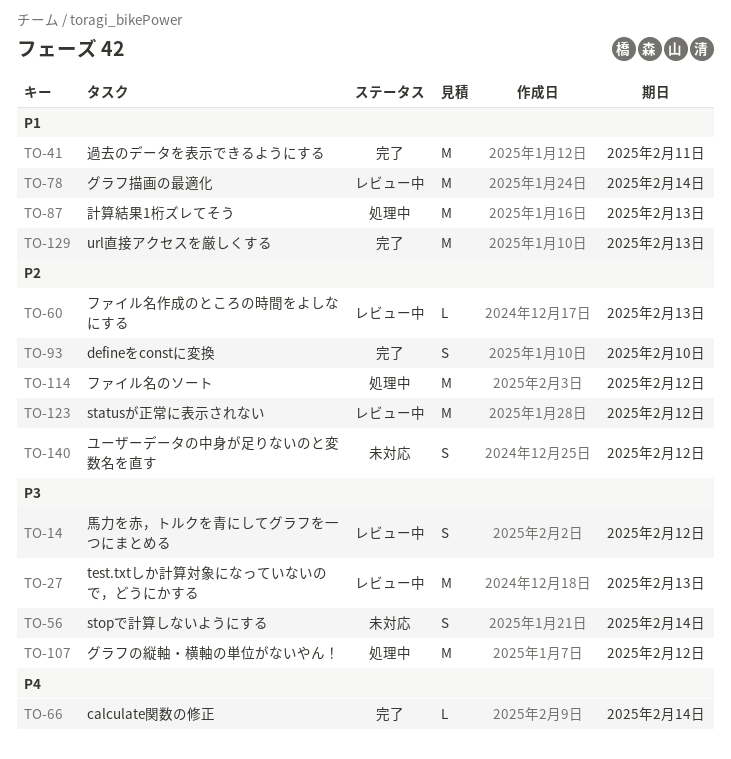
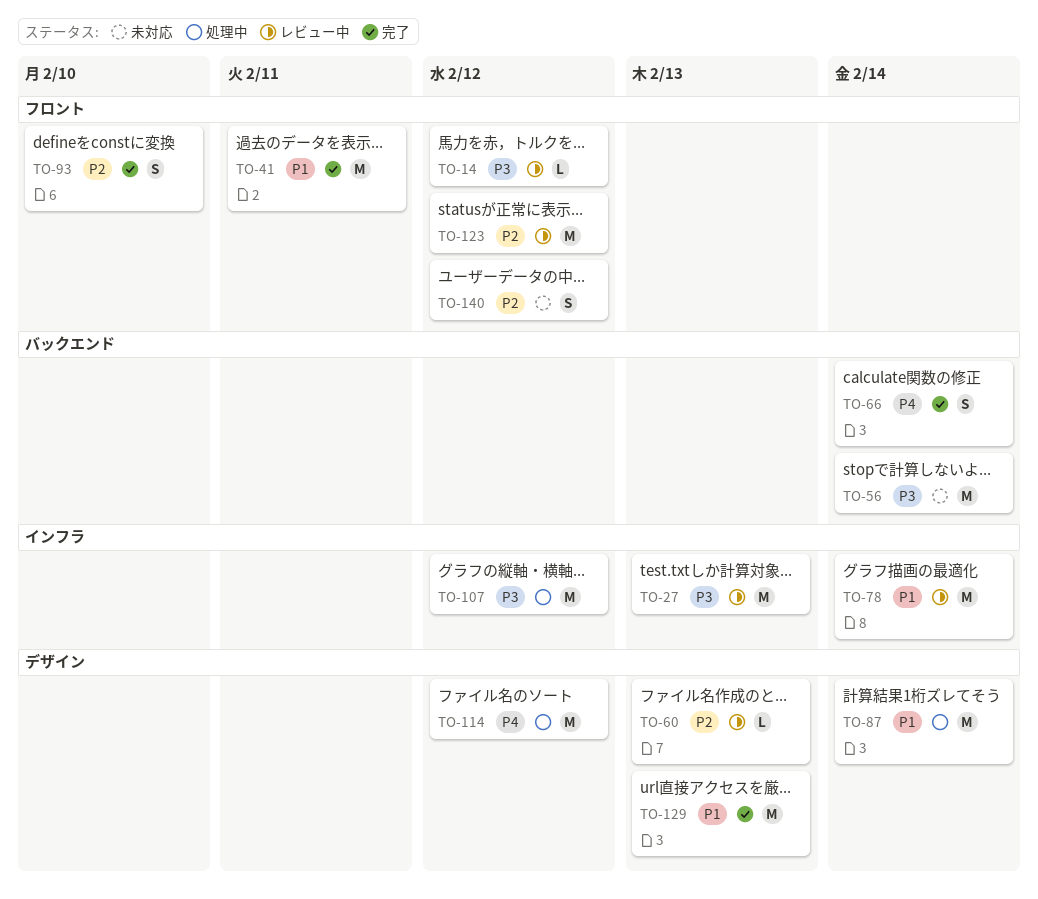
TO-14, estimate: S -> L
TO-56, estimate: S -> M
TO-66, estimate: L -> S
TO-87, due: Feb 13 -> Feb 14
TO-114, priority: P2 -> P4

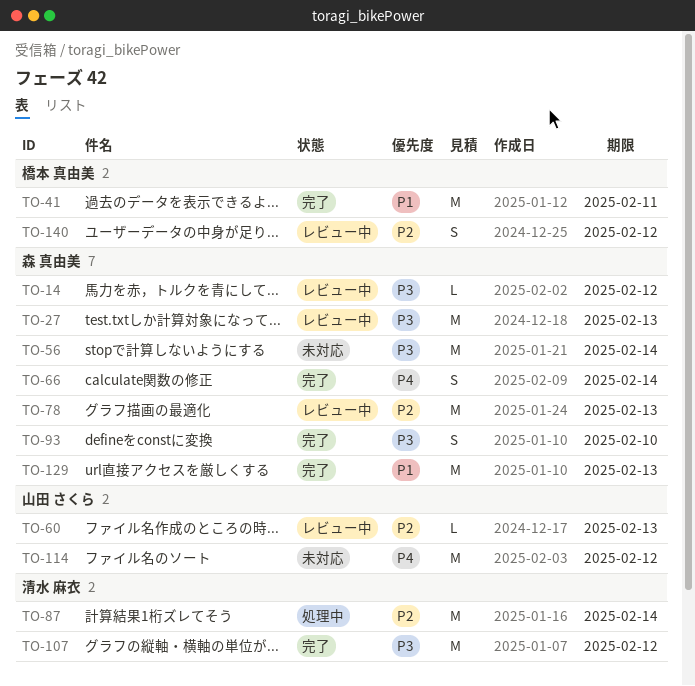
TO-78, priority: P1 -> P2
TO-78, due: Feb 14 -> Feb 13
TO-87, priority: P1 -> P2
TO-93, priority: P2 -> P3
TO-107, status: 処理中 -> 完了
TO-114, status: 処理中 -> 未対応
TO-123: present -> none
TO-140, status: 未対応 -> レビュー中

